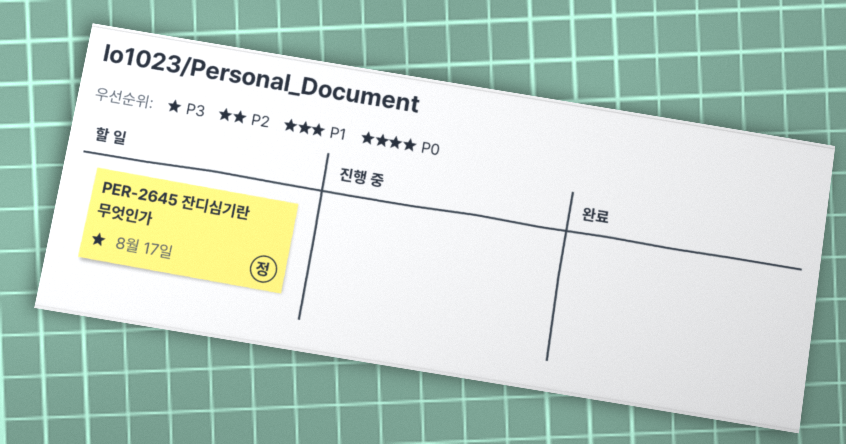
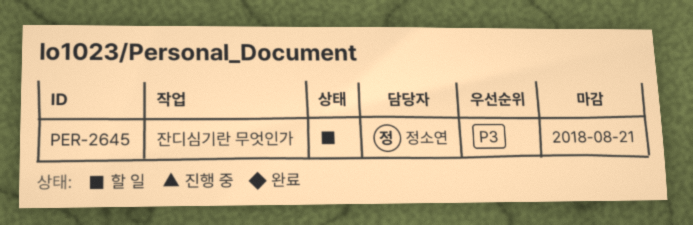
PER-2645, due: Aug 17 -> Aug 21

